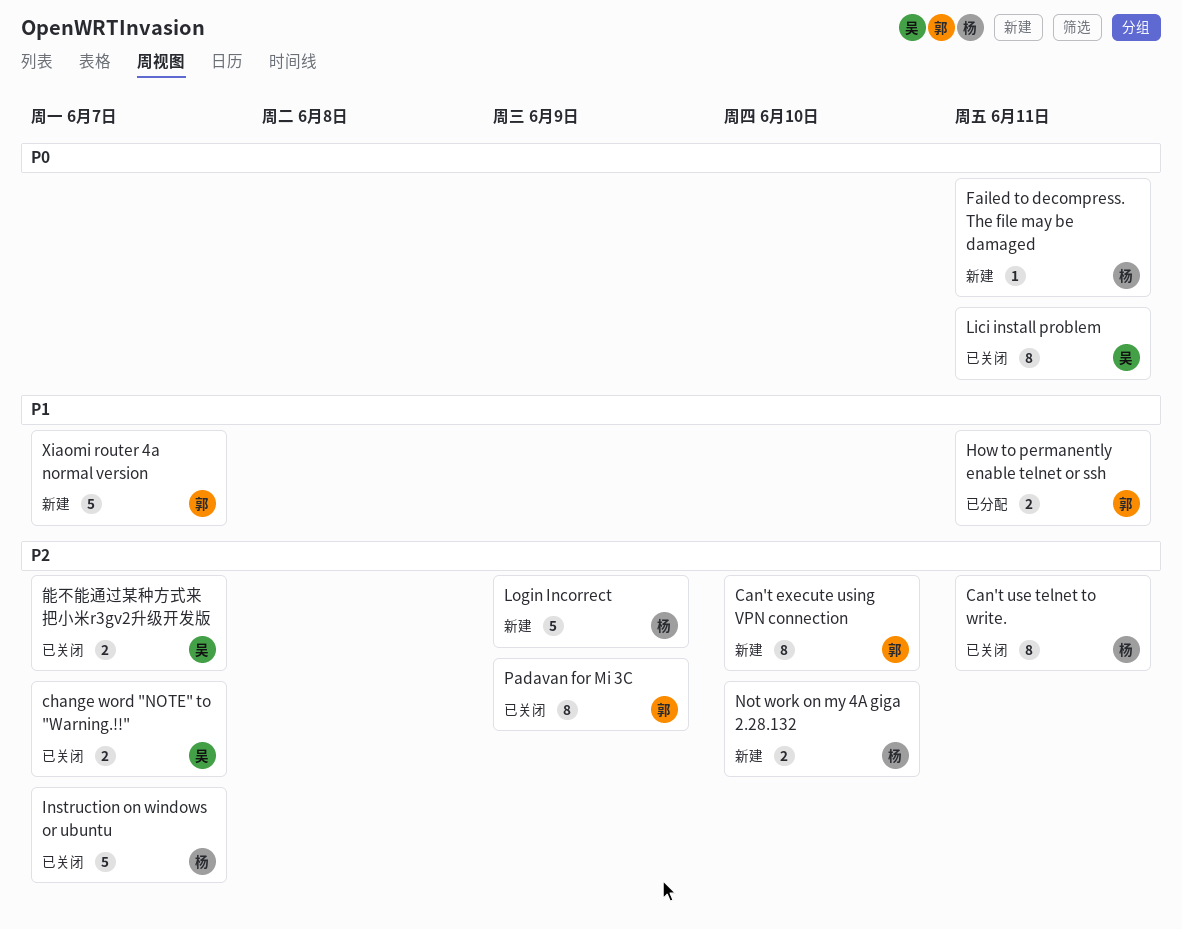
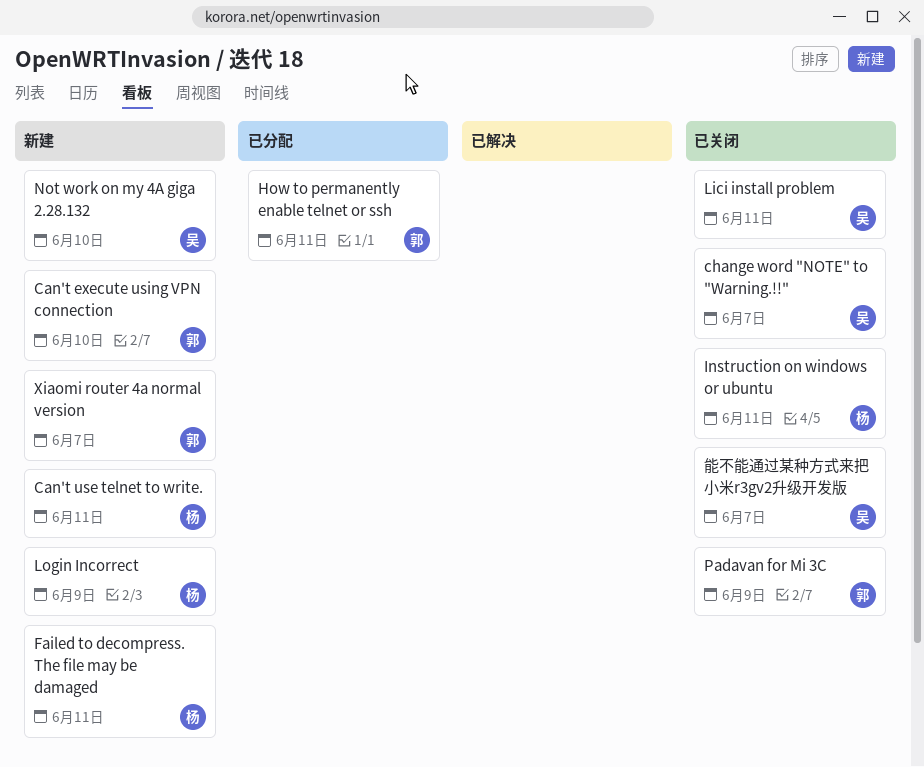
Can't use telnet to write., status: 已关闭 -> 新建
Instruction on windows or ubuntu, due: Jun 7 -> Jun 11
Not work on my 4A giga 2.28.132, owner: 杨 -> 吴

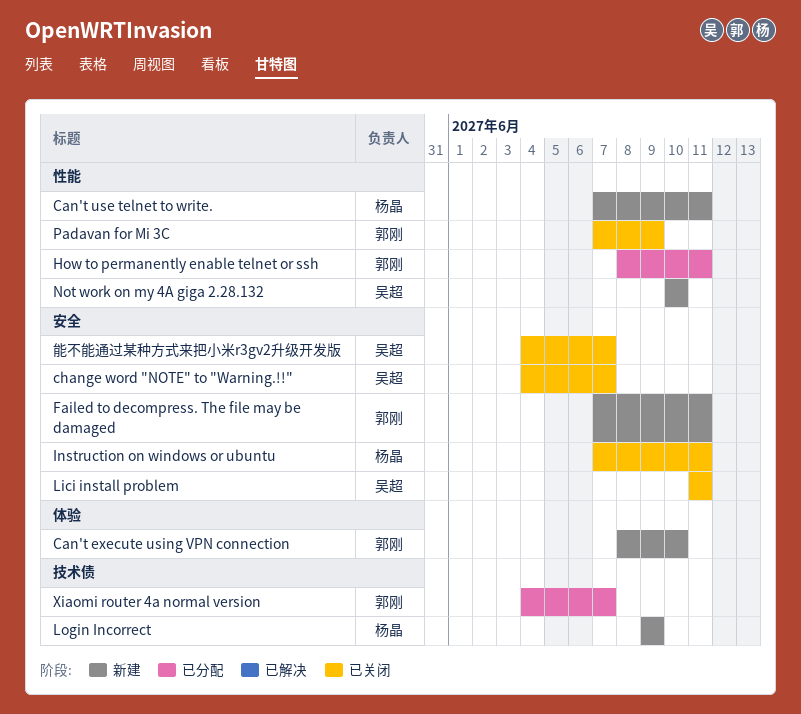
Failed to decompress. The file may be damaged, owner: 杨晶 -> 郭刚
Xiaomi router 4a normal version, status: 新建 -> 已分配

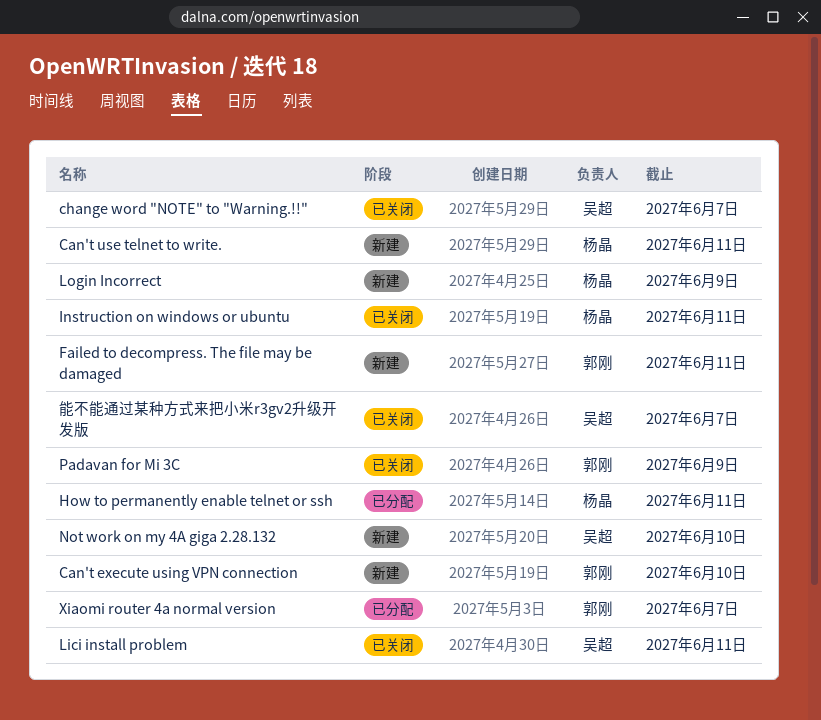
How to permanently enable telnet or ssh, owner: 郭刚 -> 杨晶

